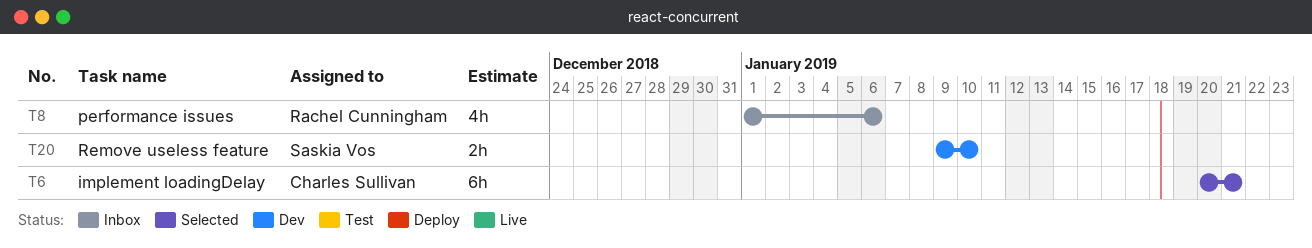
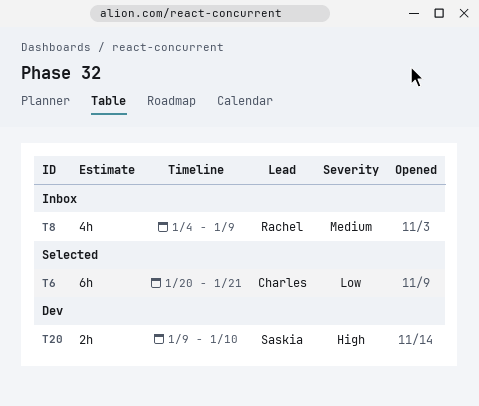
T8, start: Jan 1 -> Jan 4
T8, due: Jan 6 -> Jan 9

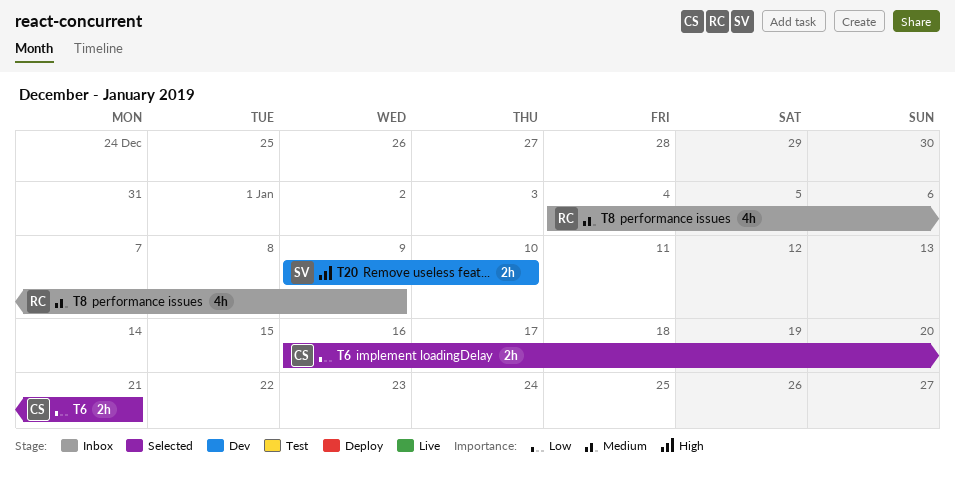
T6, estimate: 6h -> 2h
T6, start: Jan 20 -> Jan 16

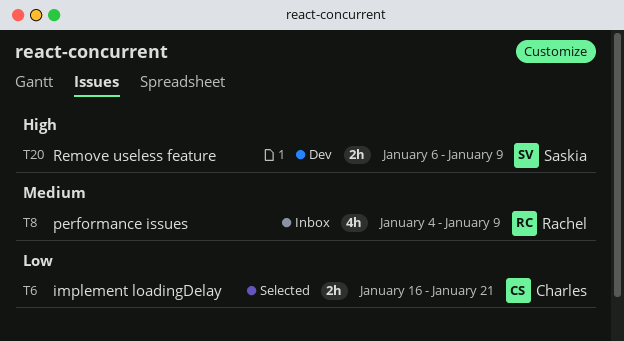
T20, start: Jan 9 -> Jan 6
T20, due: Jan 10 -> Jan 9

